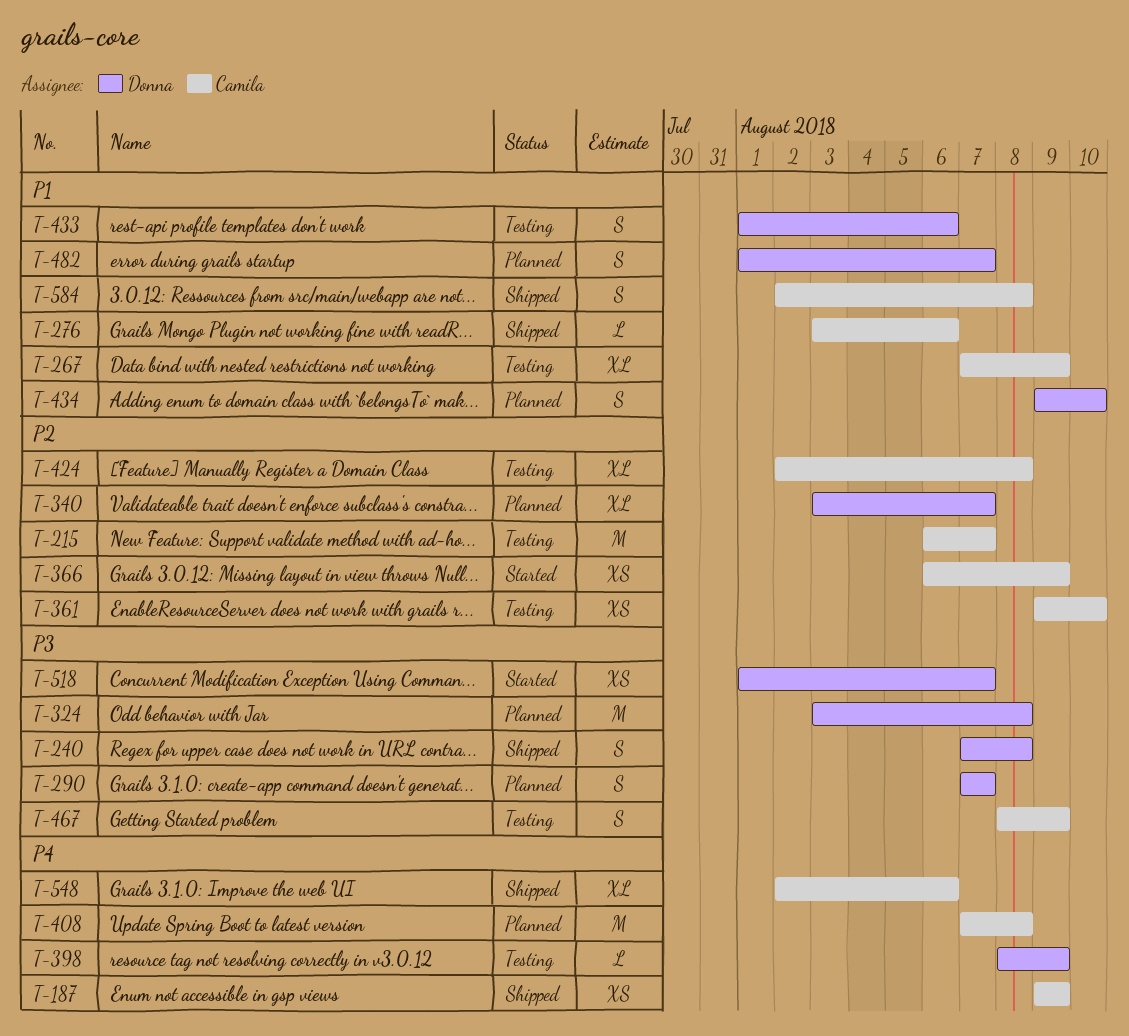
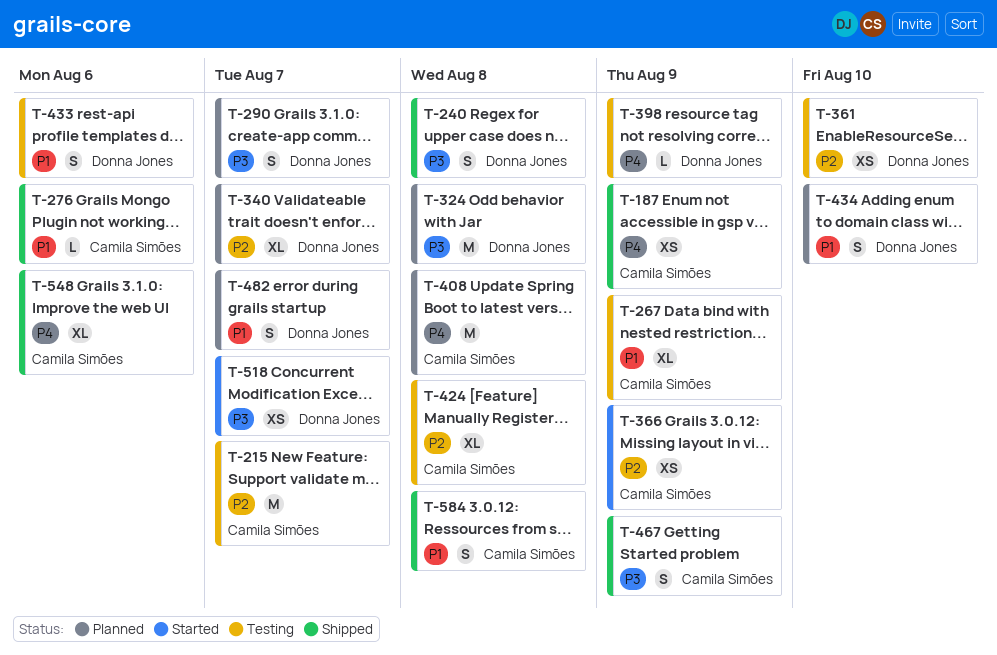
T-361, owner: Camila Simões -> Donna Jones
T-467, status: Testing -> Shipped

